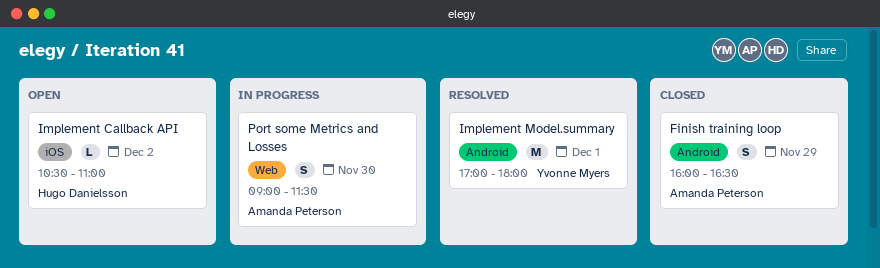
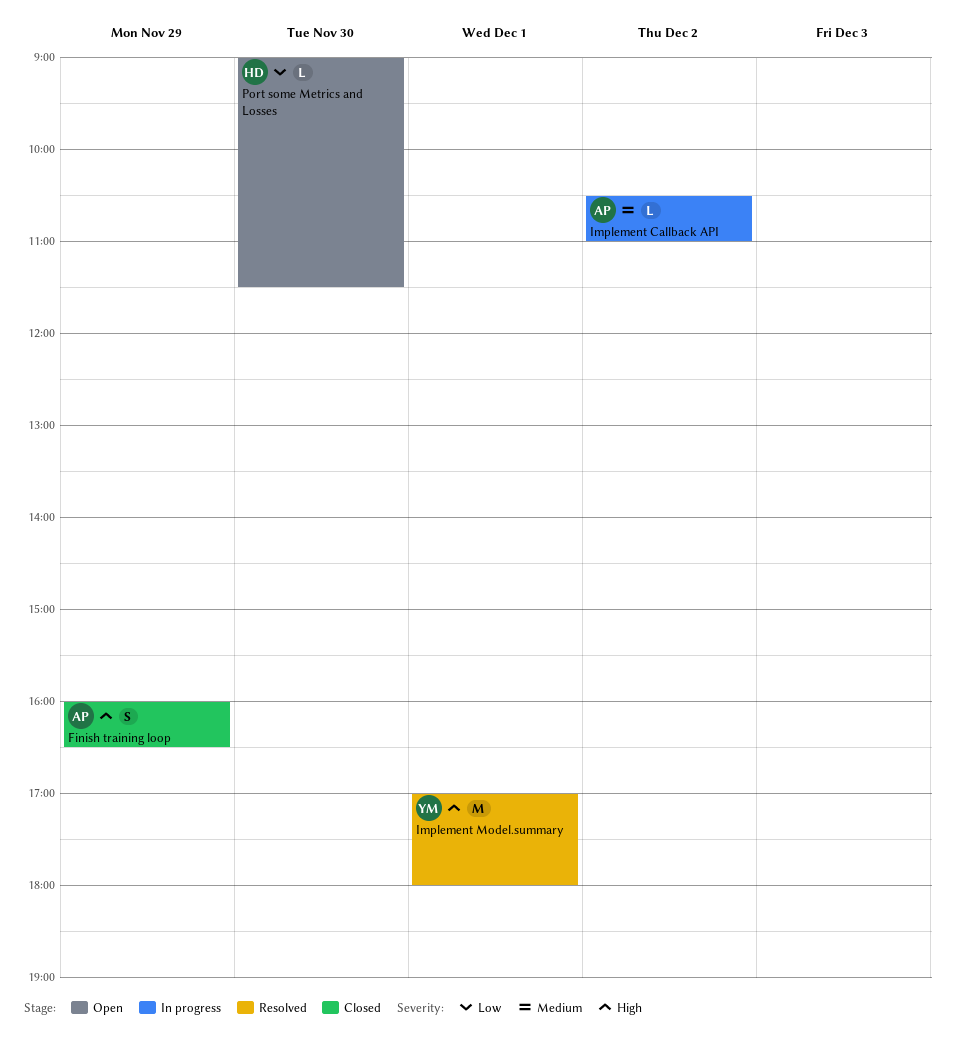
Implement Callback API, status: Open -> In progress
Implement Callback API, owner: Hugo Danielsson -> Amanda Peterson
Port some Metrics and Losses, status: In progress -> Open
Port some Metrics and Losses, owner: Amanda Peterson -> Hugo Danielsson
Port some Metrics and Losses, estimate: S -> L

